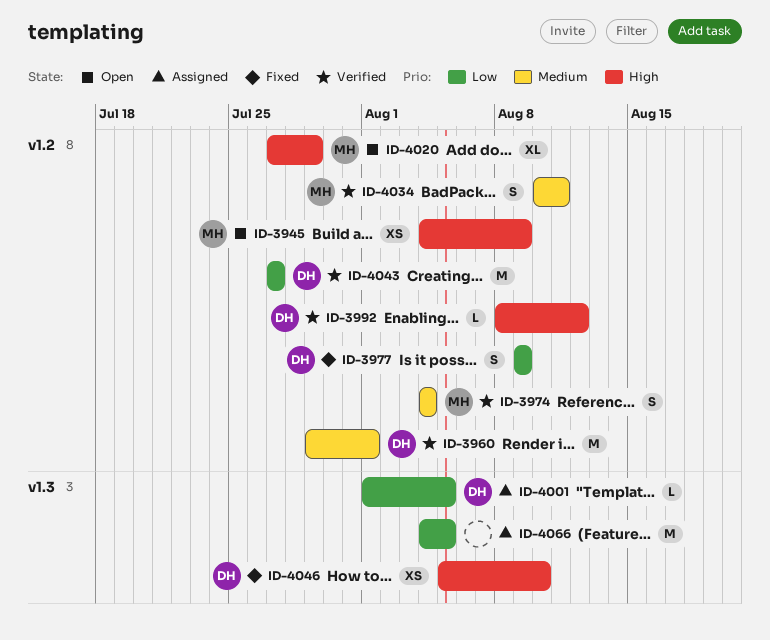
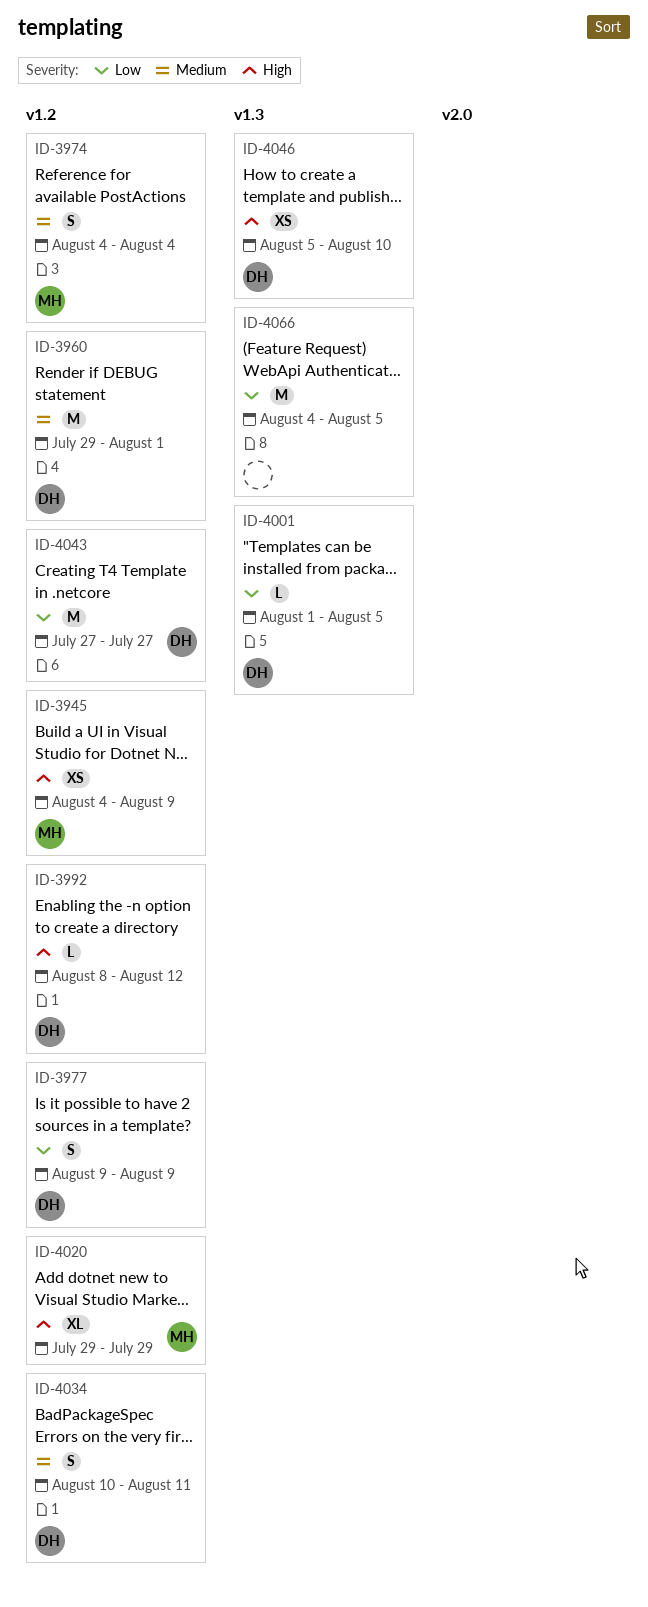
ID-4020, start: Jul 27 -> Jul 29
ID-4034, owner: MH -> DH

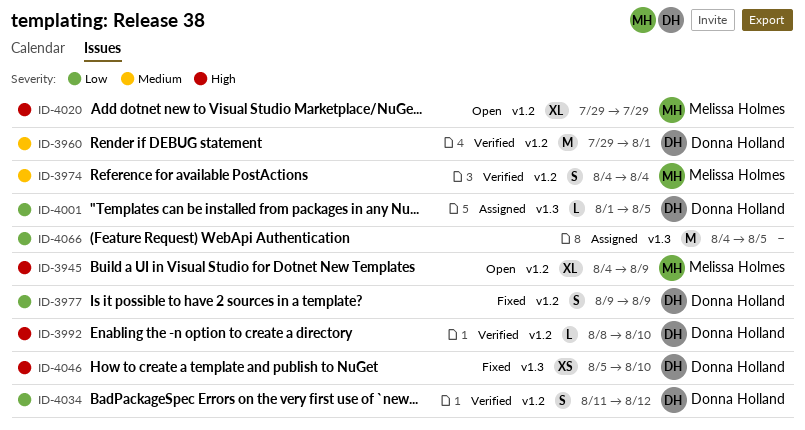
ID-3945, estimate: XS -> XL
ID-3992, due: Aug 12 -> Aug 10
ID-4034, priority: Medium -> Low
ID-4034, start: Aug 10 -> Aug 11
ID-4034, due: Aug 11 -> Aug 12
ID-4043: present -> none

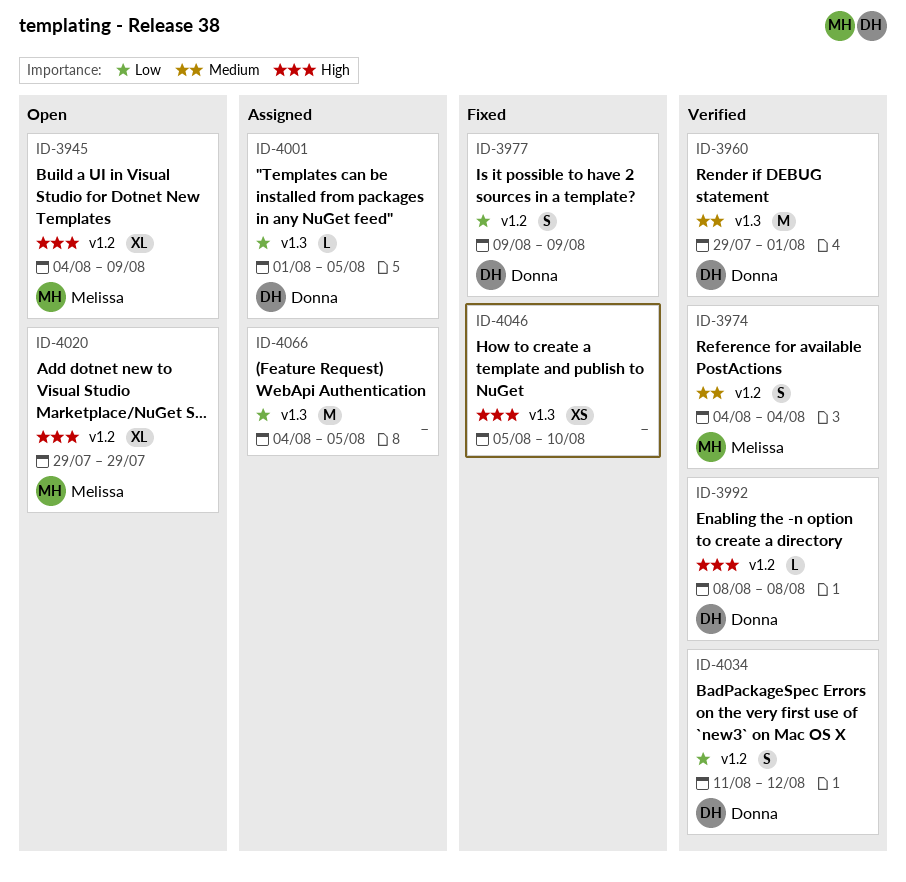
ID-3960, label: v1.2 -> v1.3
ID-3992, due: Aug 10 -> Aug 8
ID-4046, owner: Donna Holland -> none

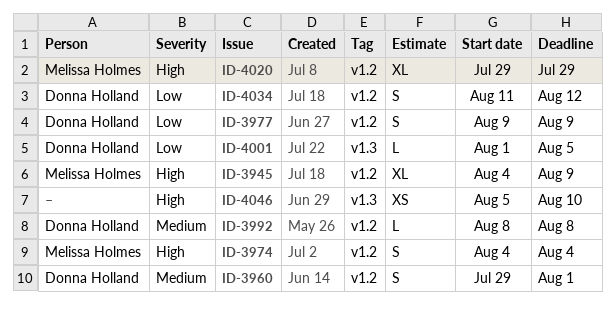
ID-3960, label: v1.3 -> v1.2
ID-3960, estimate: M -> S
ID-3974, priority: Medium -> High
ID-3992, priority: High -> Medium
ID-4066: present -> none

